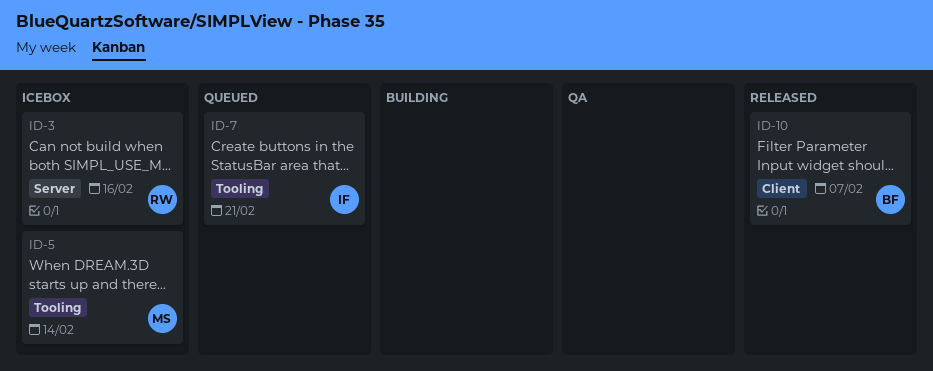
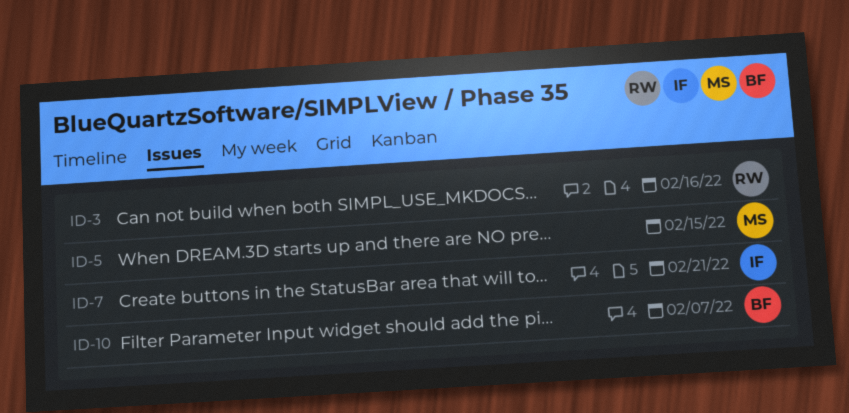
ID-5, due: Feb 14 -> Feb 15

